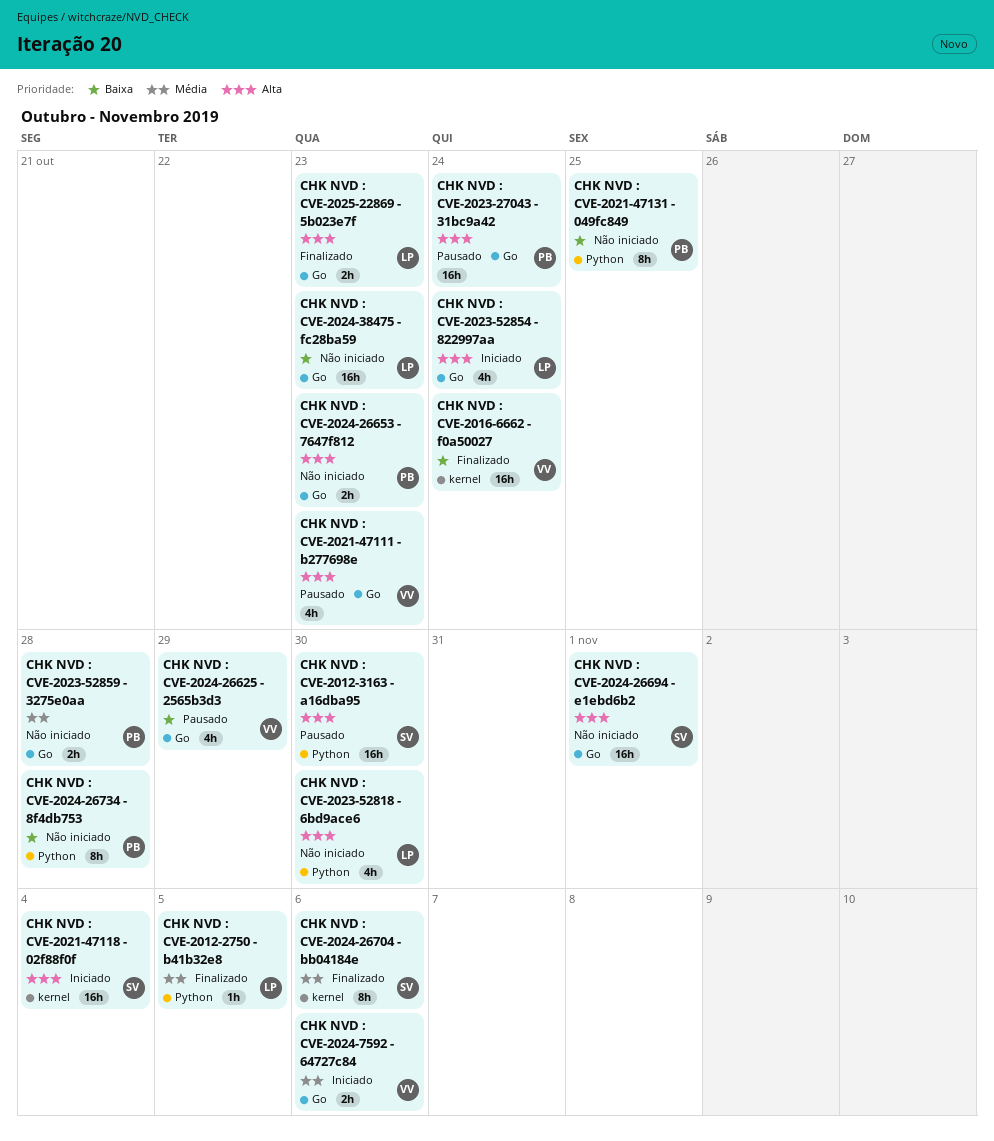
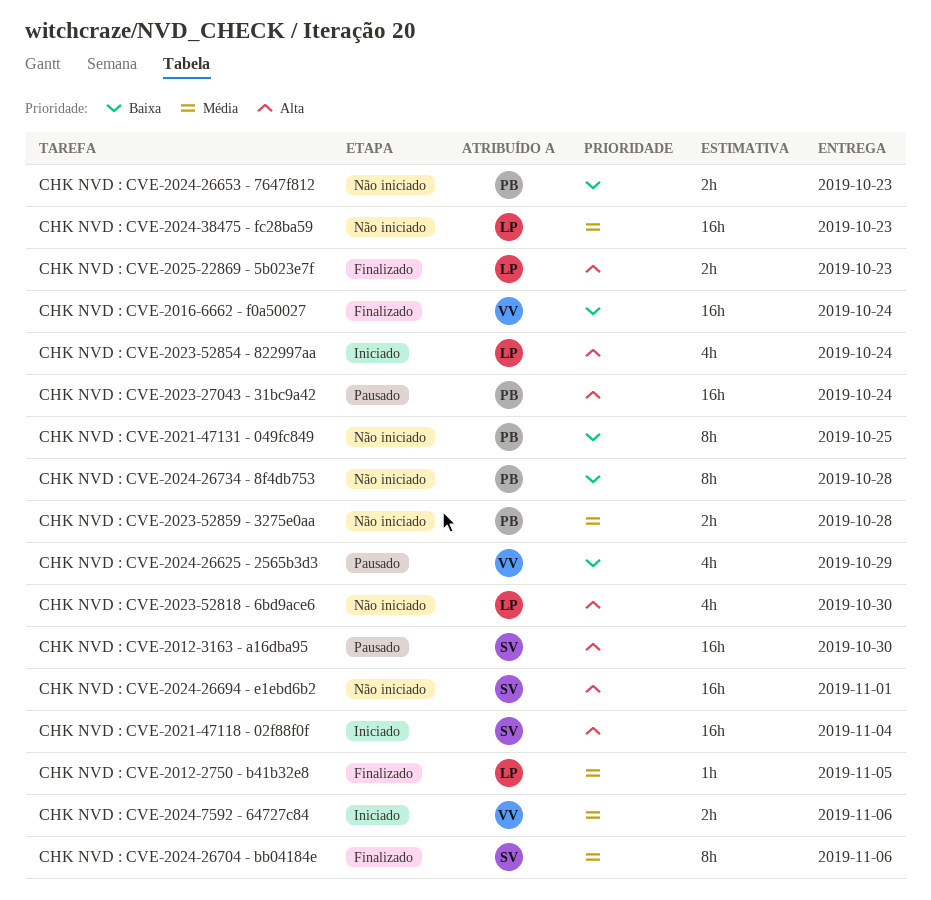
CHK NVD : CVE-2021-47111 - b277698e: present -> none
CHK NVD : CVE-2024-26653 - 7647f812, priority: Alta -> Baixa
CHK NVD : CVE-2024-38475 - fc28ba59, priority: Baixa -> Média

